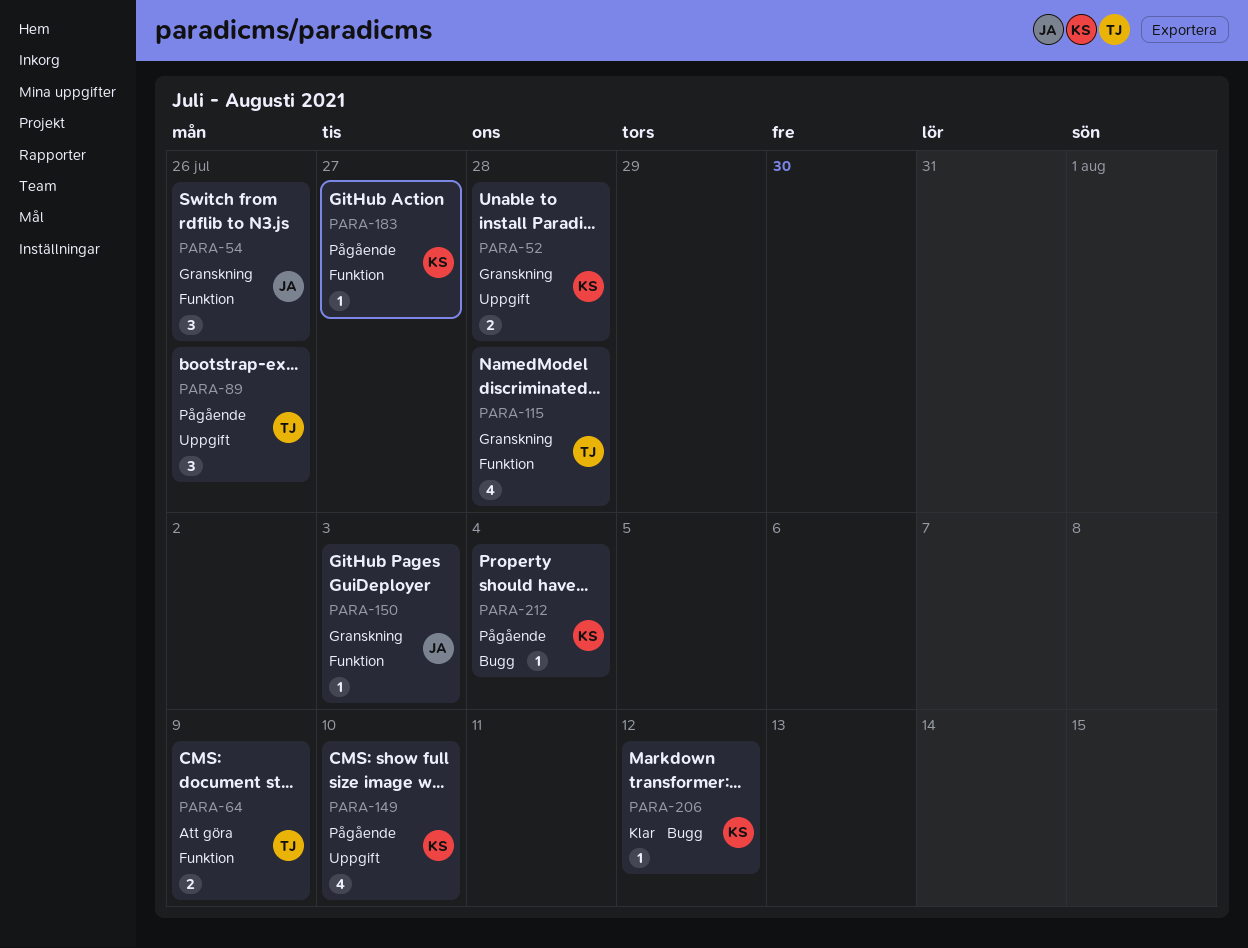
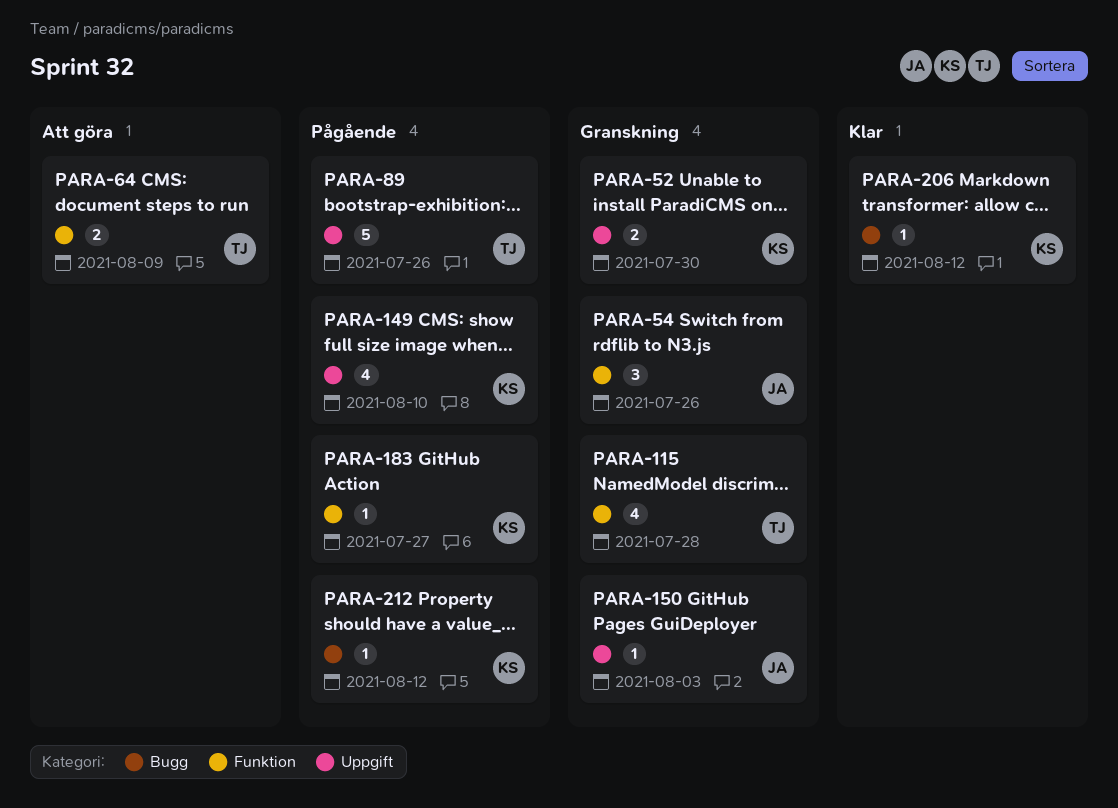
PARA-52, due: Jul 28 -> Jul 30
PARA-89, estimate: 3 -> 5
PARA-150, label: Funktion -> Uppgift
PARA-212, due: Aug 4 -> Aug 12

